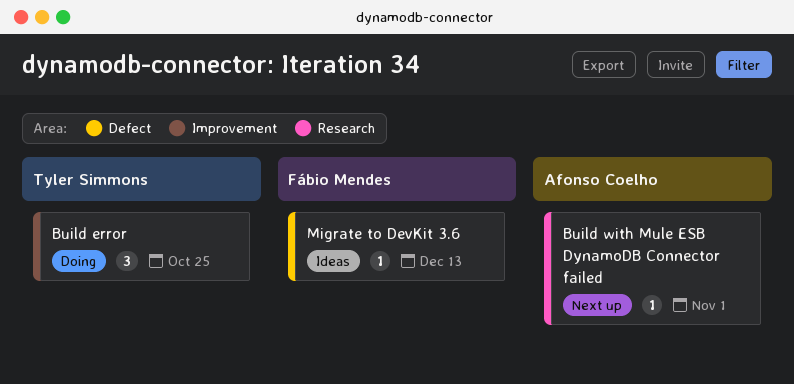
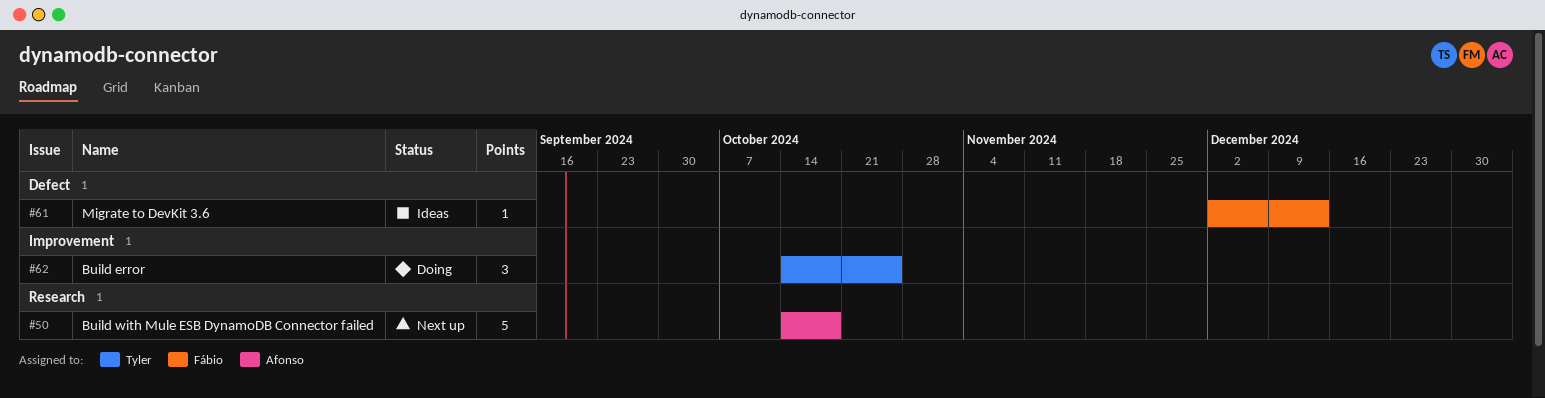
Build with Mule ESB DynamoDB Connector failed, estimate: 1 -> 5
Build with Mule ESB DynamoDB Connector failed, due: Nov 1 -> Oct 18

